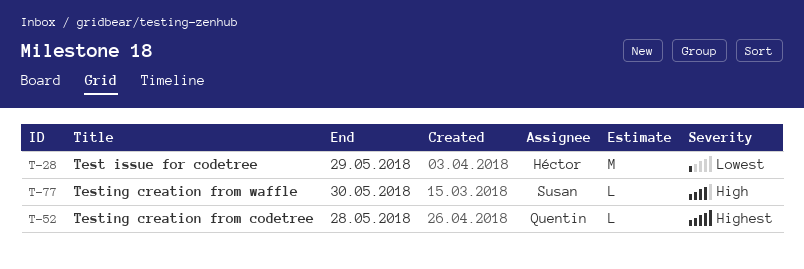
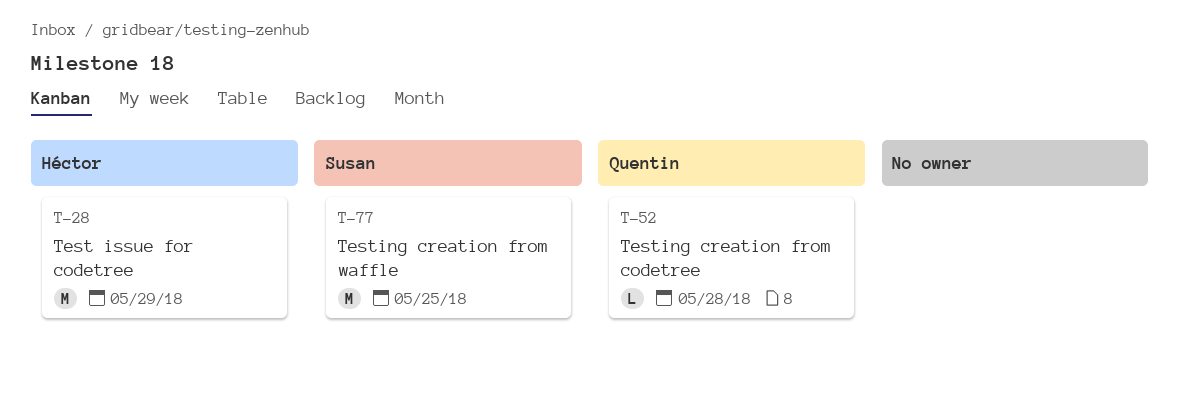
T-77, estimate: L -> M
T-77, due: May 30 -> May 25

